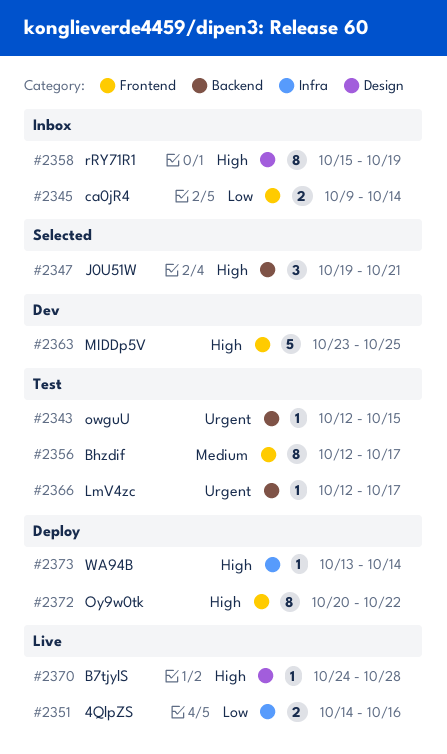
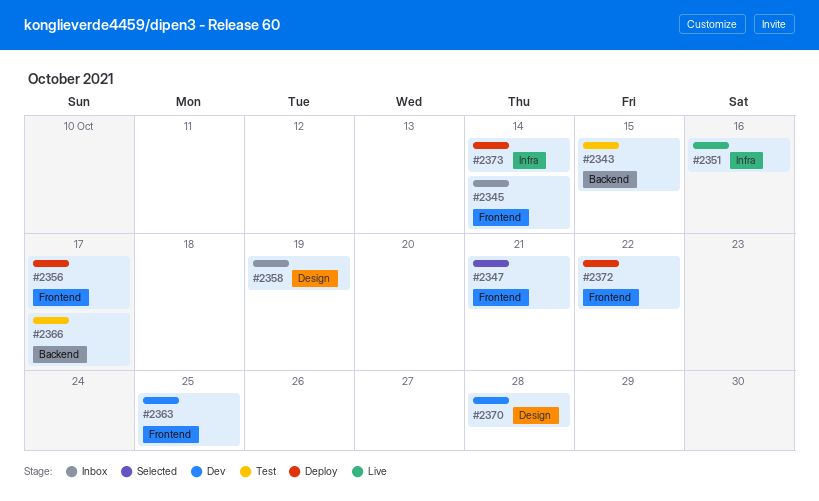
#2347, label: Backend -> Frontend
#2356, status: Test -> Deploy
#2370, status: Live -> Dev

